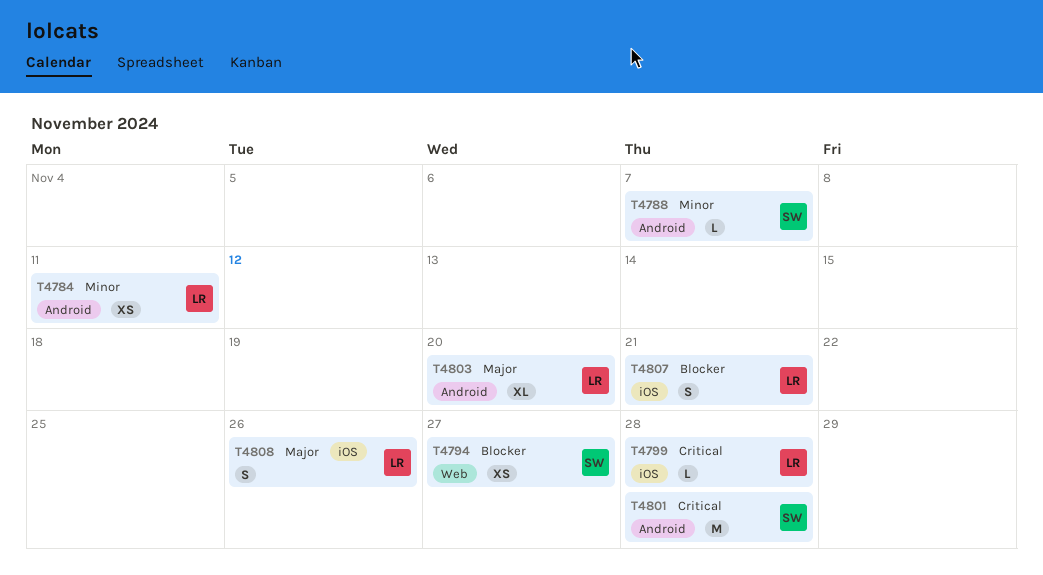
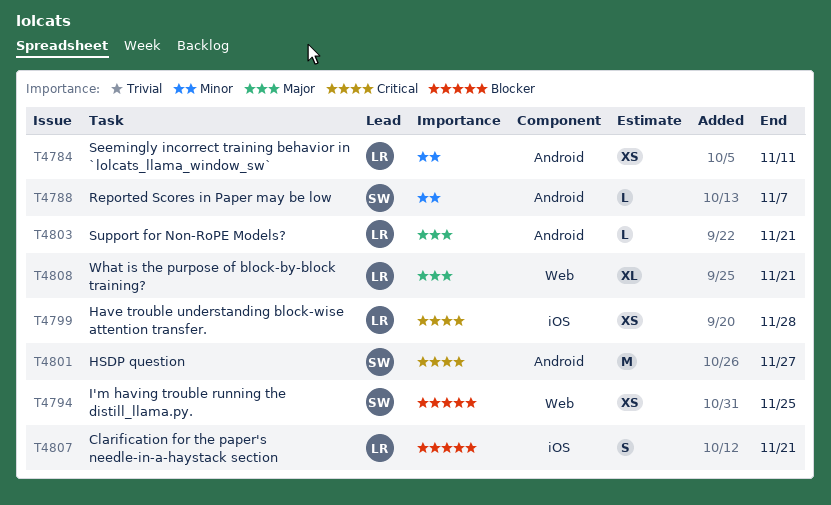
T4794, due: Nov 27 -> Nov 25
T4799, estimate: L -> XS
T4801, due: Nov 28 -> Nov 27
T4803, estimate: XL -> L
T4803, due: Nov 20 -> Nov 21
T4808, label: iOS -> Web
T4808, estimate: S -> XL
T4808, due: Nov 26 -> Nov 21

